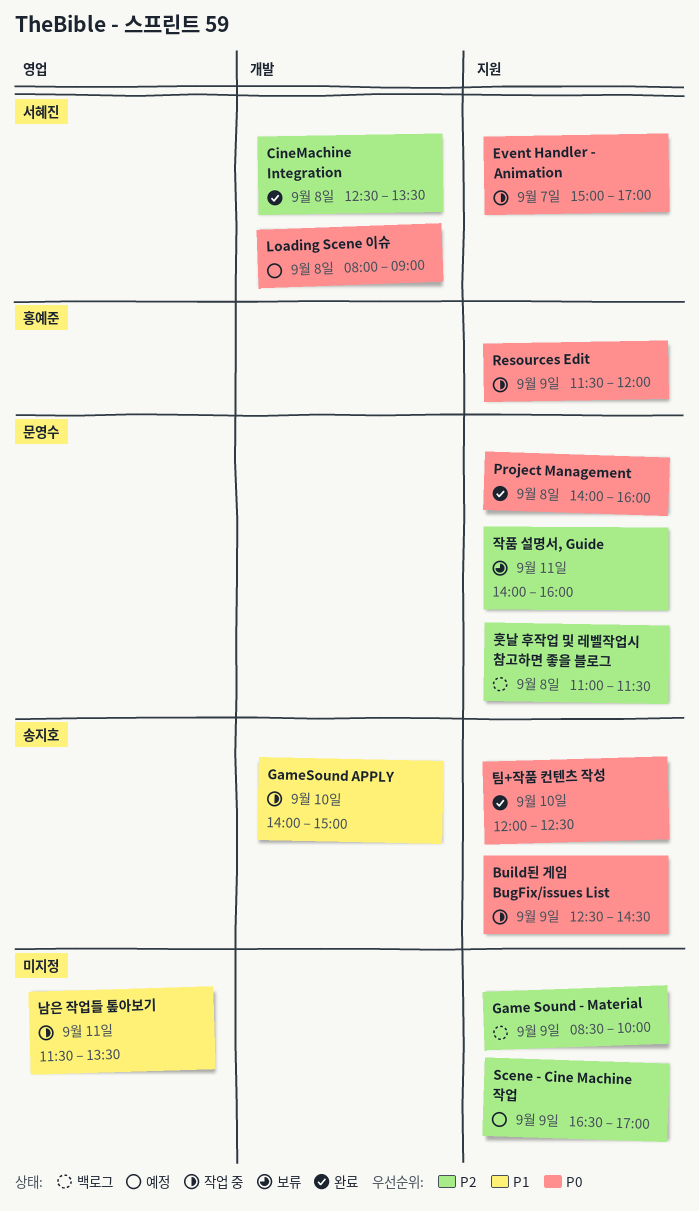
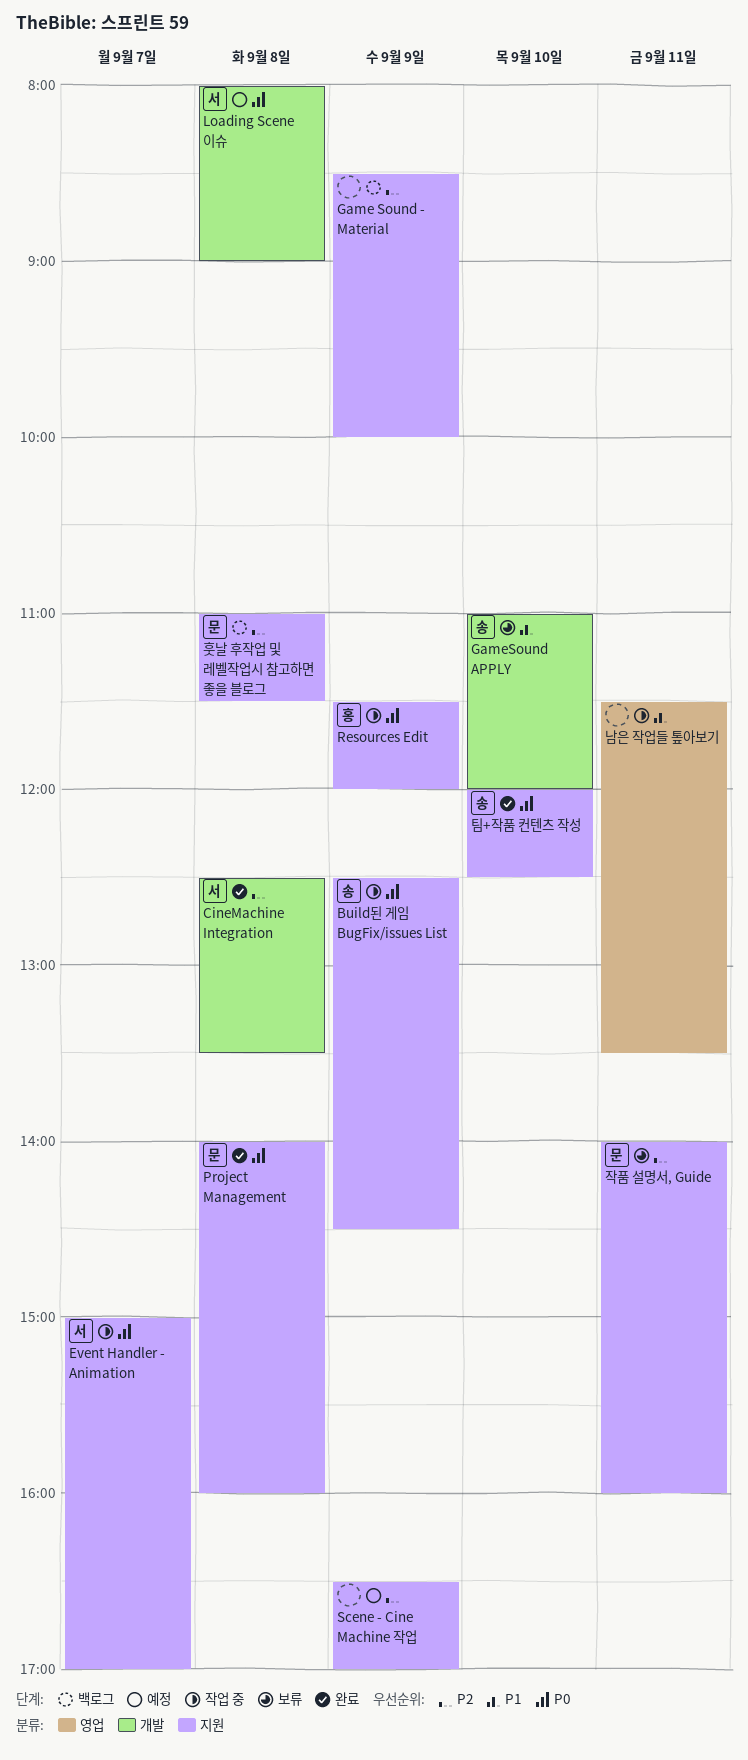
GameSound APPLY, status: 작업 중 -> 보류
GameSound APPLY, begins: 14:00 -> 11:00
GameSound APPLY, ends: 15:00 -> 12:00

